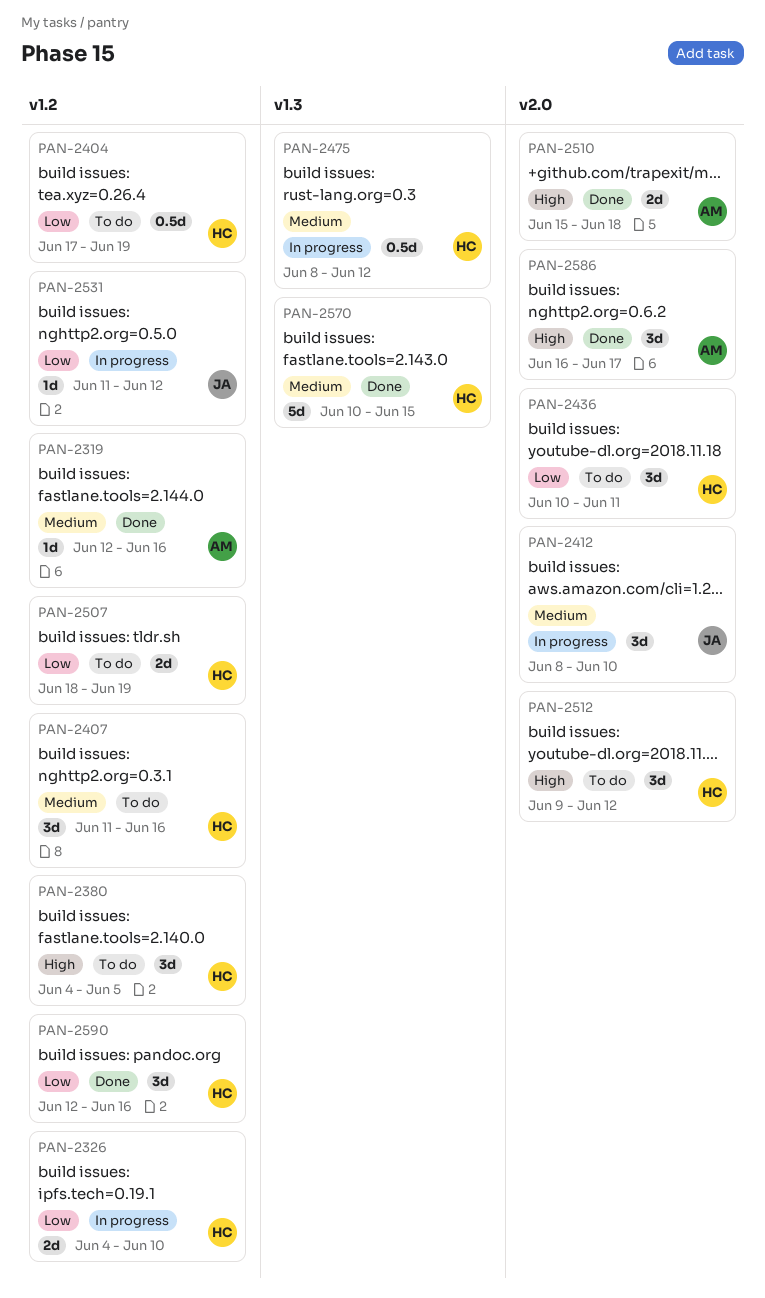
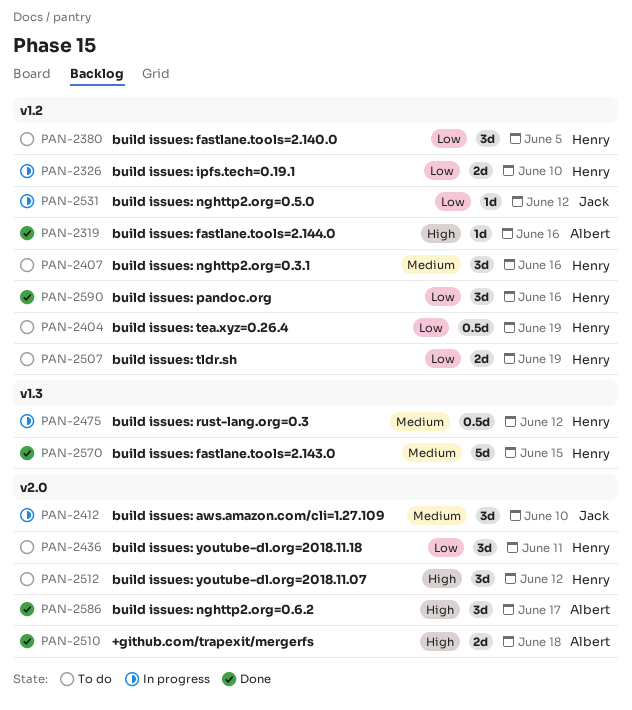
PAN-2319, priority: Medium -> High
PAN-2380, priority: High -> Low

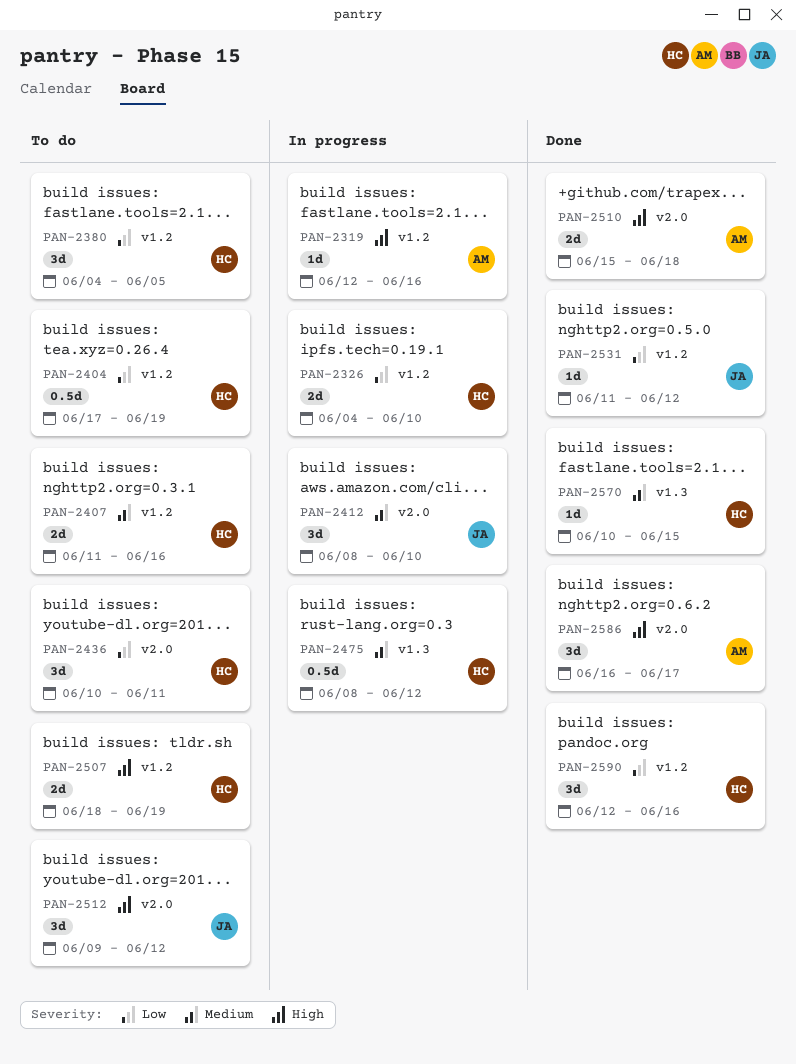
PAN-2319, status: Done -> In progress
PAN-2407, estimate: 3d -> 2d
PAN-2507, priority: Low -> High
PAN-2512, owner: Henry -> Jack
PAN-2531, status: In progress -> Done
PAN-2570, estimate: 5d -> 1d

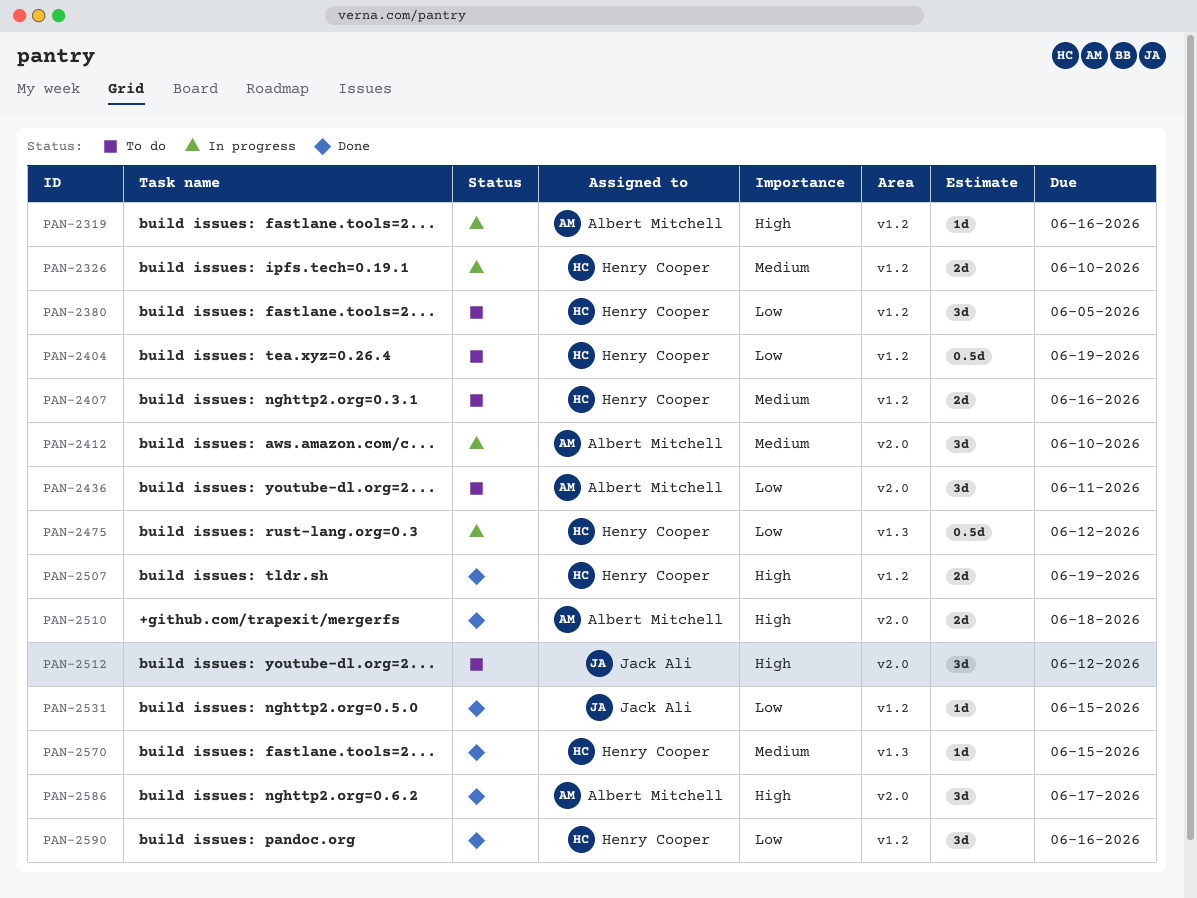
PAN-2326, priority: Low -> Medium
PAN-2412, owner: Jack Ali -> Albert Mitchell
PAN-2436, owner: Henry Cooper -> Albert Mitchell
PAN-2475, priority: Medium -> Low
PAN-2507, status: To do -> Done
PAN-2531, due: Jun 12 -> Jun 15

